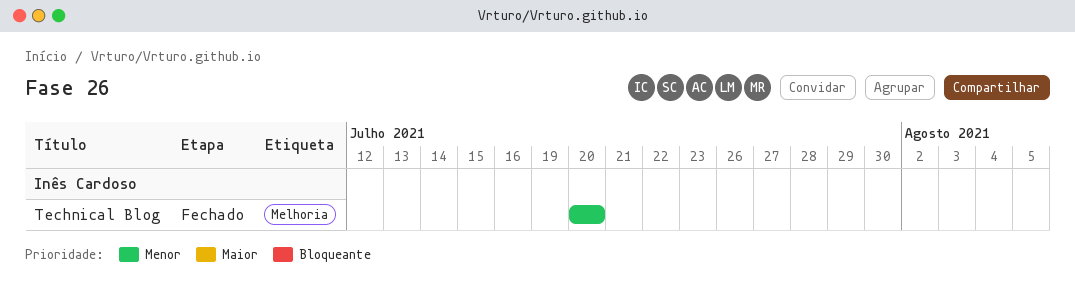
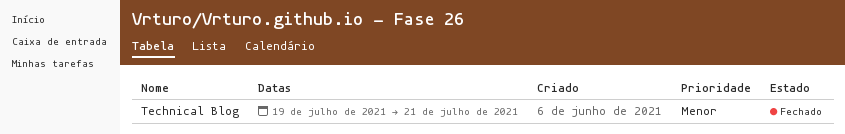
Technical Blog, start: Jul 20 -> Jul 19
Technical Blog, due: Jul 20 -> Jul 21

